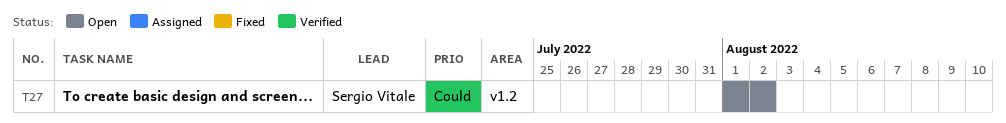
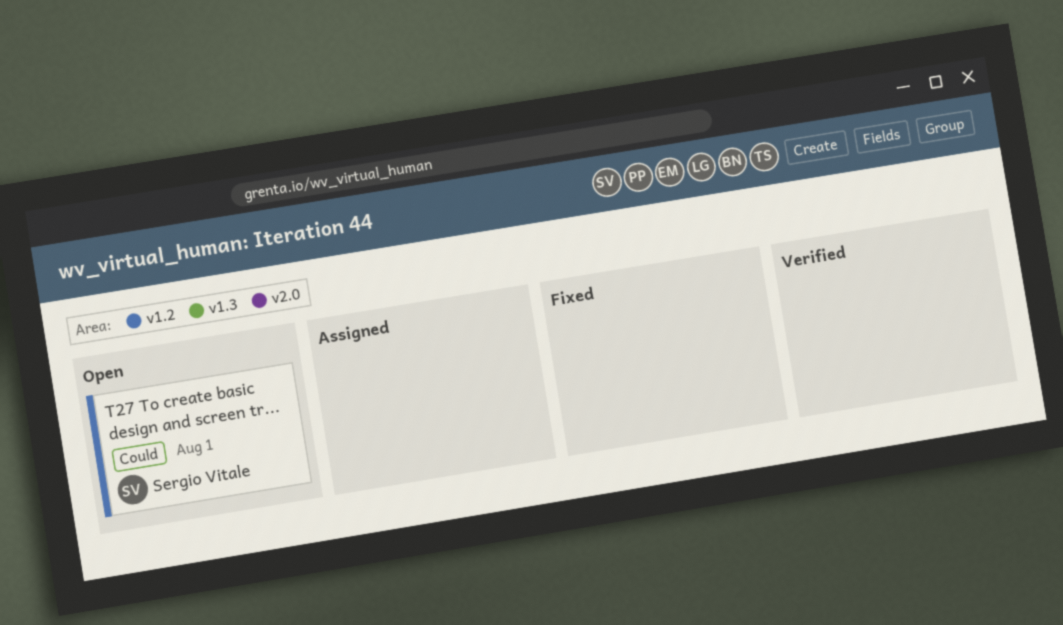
T27, due: Aug 2 -> Aug 1

